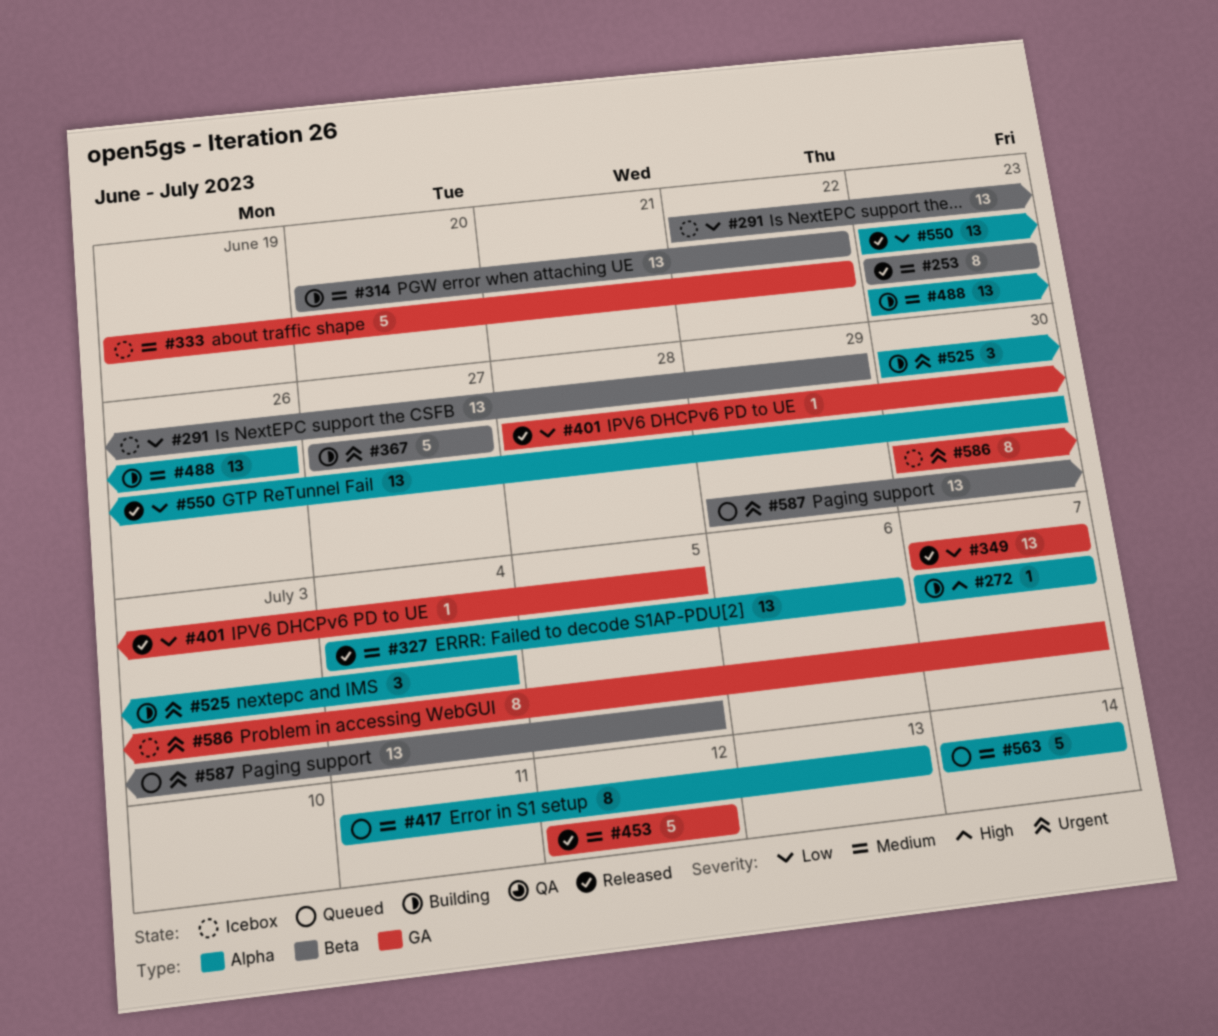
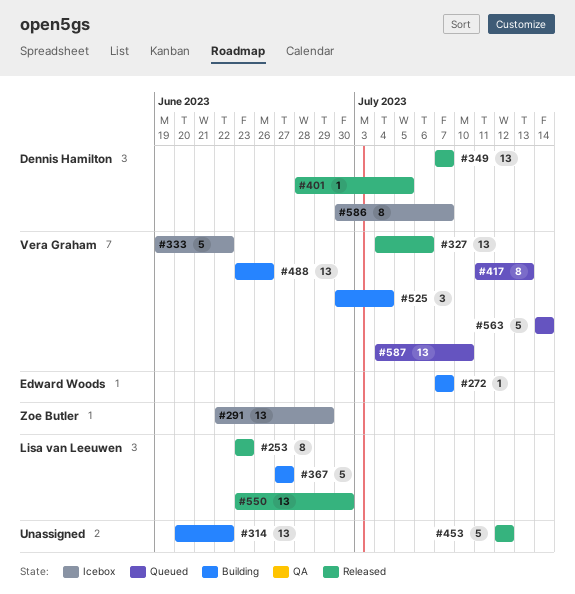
#587, start: Jun 29 -> Jul 4
#587, due: Jul 5 -> Jul 10

